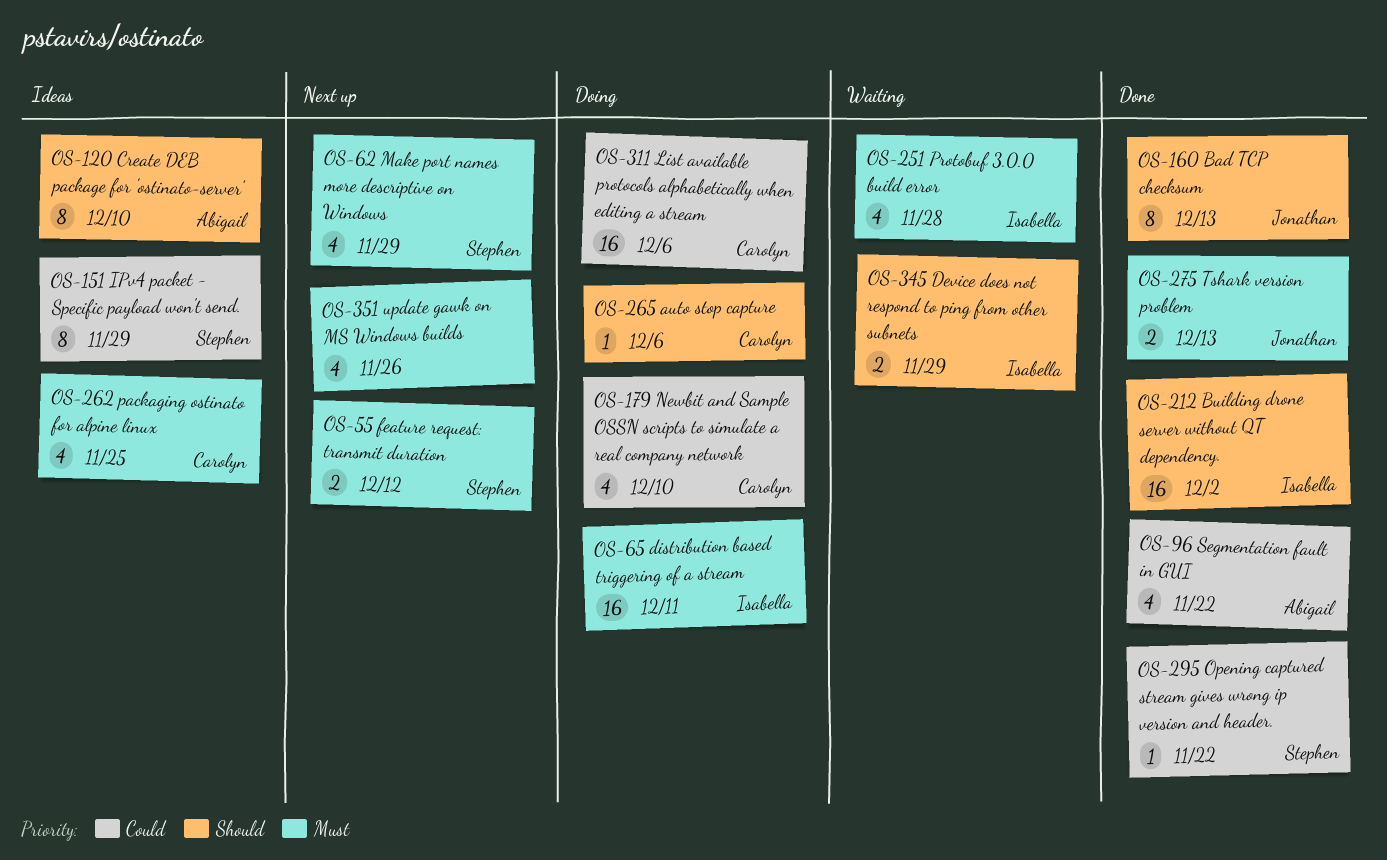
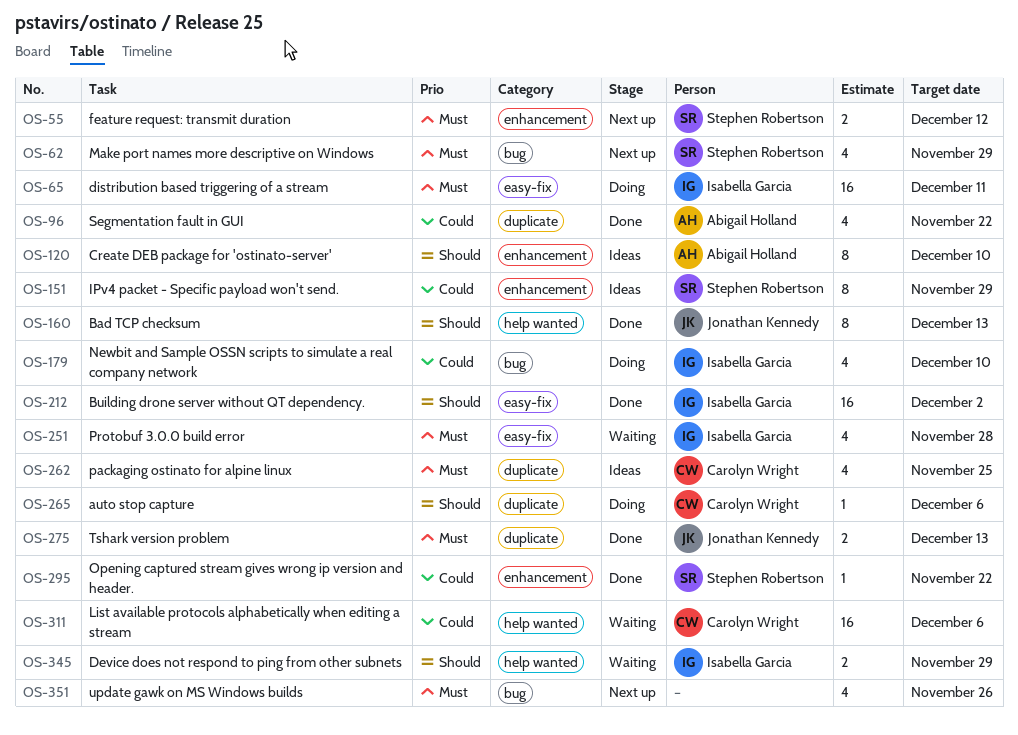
OS-179, owner: Carolyn Wright -> Isabella Garcia
OS-311, status: Doing -> Waiting

